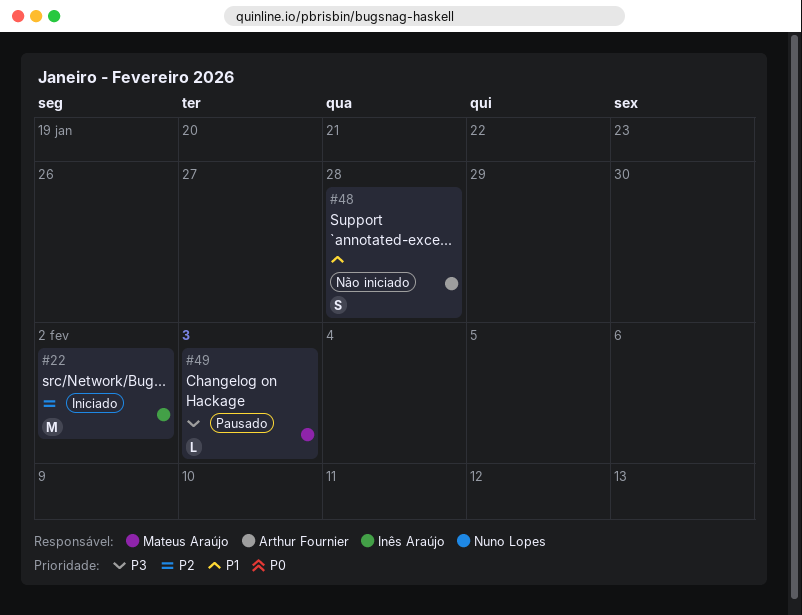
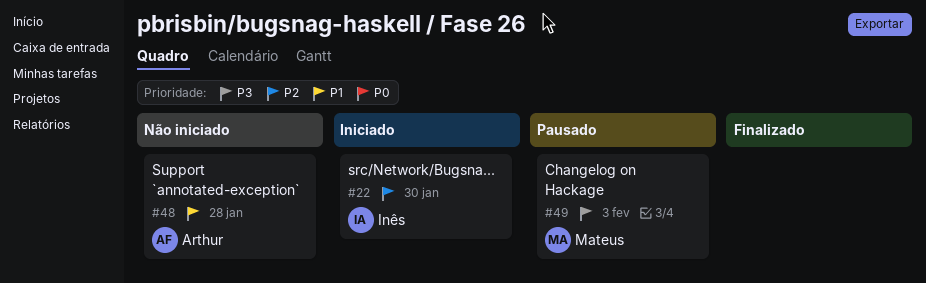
#22, due: Feb 2 -> Jan 30

